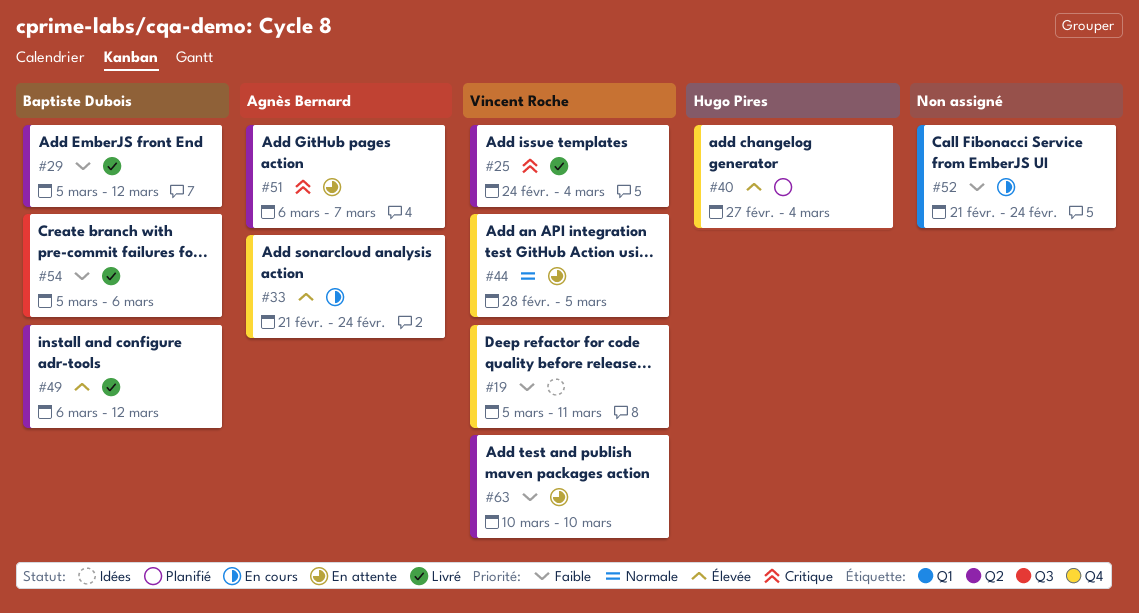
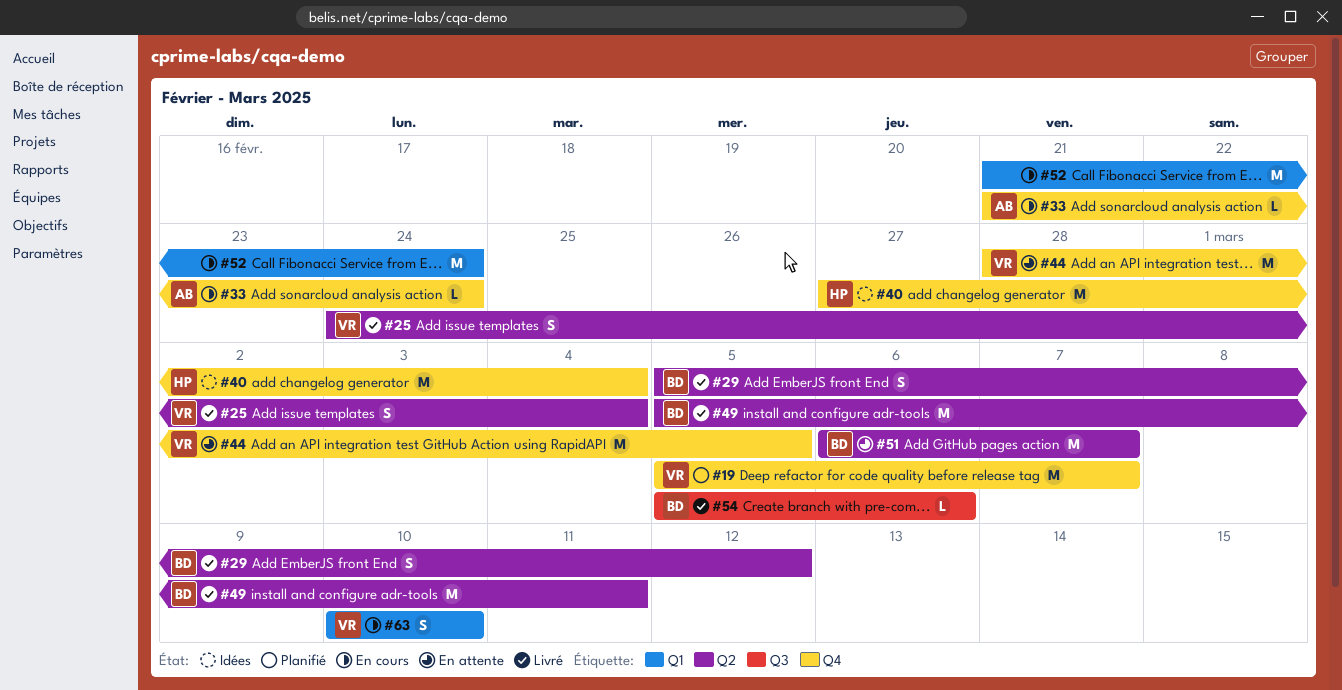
#19, status: Idées -> Planifié
#19, due: Mar 11 -> Mar 7
#40, status: Planifié -> Idées
#49, start: Mar 6 -> Mar 5
#49, due: Mar 12 -> Mar 11
#51, owner: Agnès Bernard -> Baptiste Dubois
#63, status: En attente -> En cours
#63, label: Q2 -> Q1

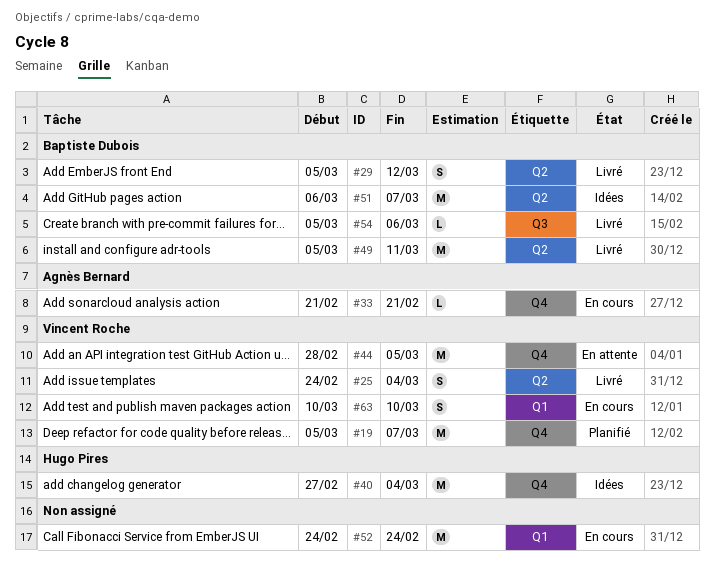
#33, due: Feb 24 -> Feb 21
#51, status: En attente -> Idées
#52, start: Feb 21 -> Feb 24

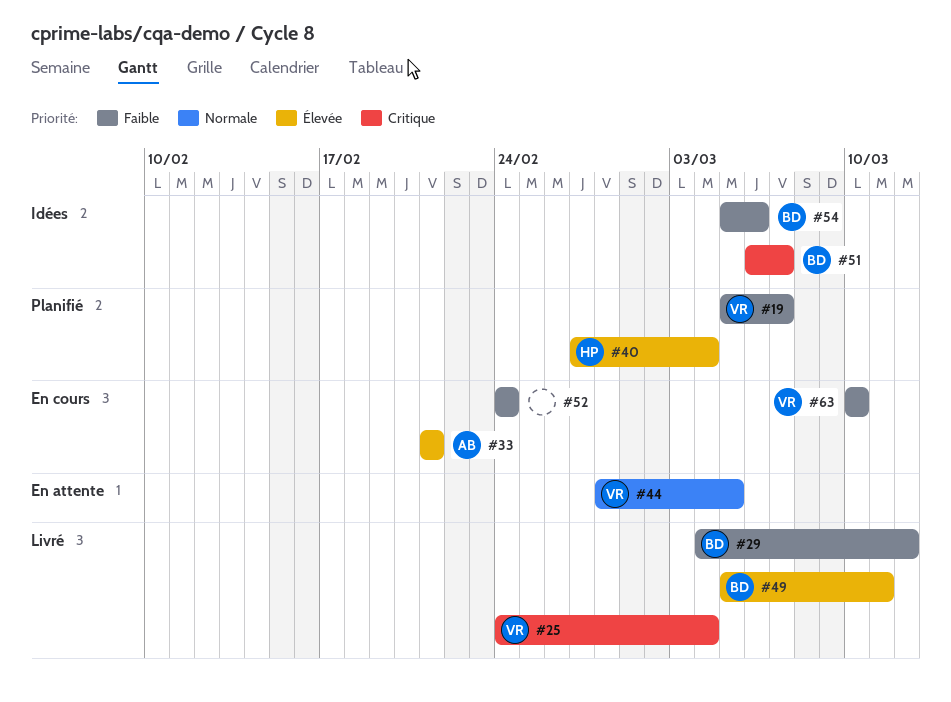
#29, start: Mar 5 -> Mar 4
#40, status: Idées -> Planifié
#54, status: Livré -> Idées

